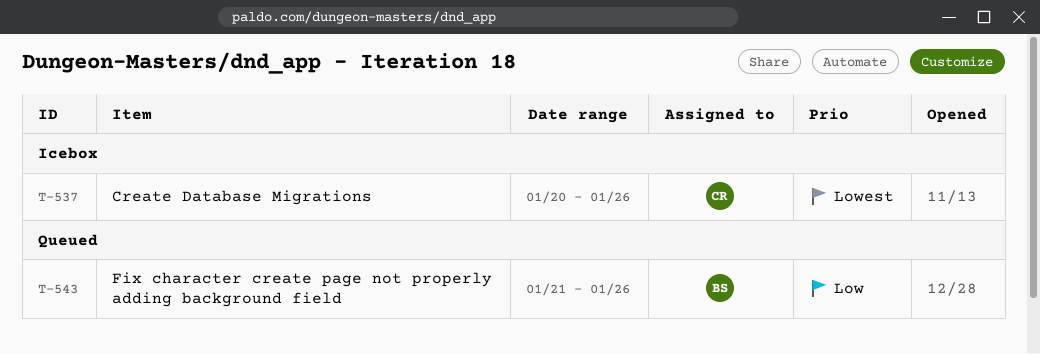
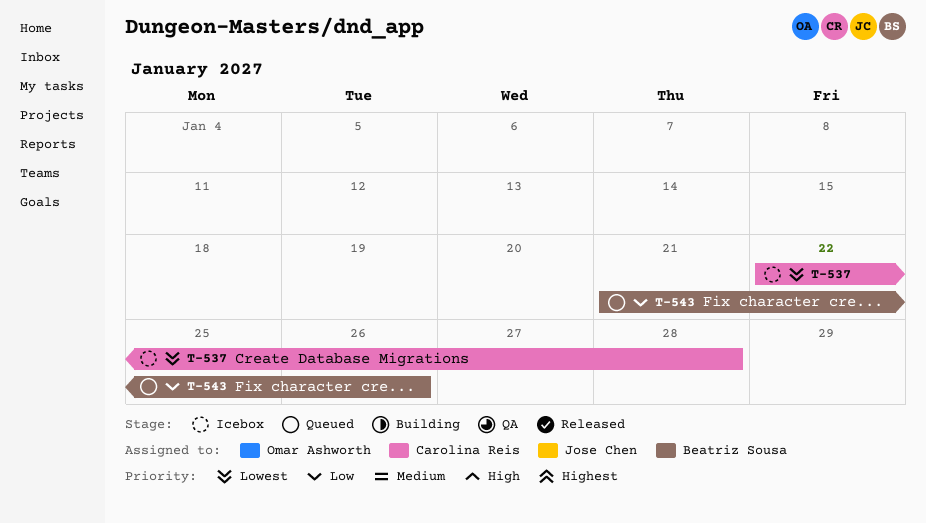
T-537, start: Jan 20 -> Jan 22
T-537, due: Jan 26 -> Jan 28

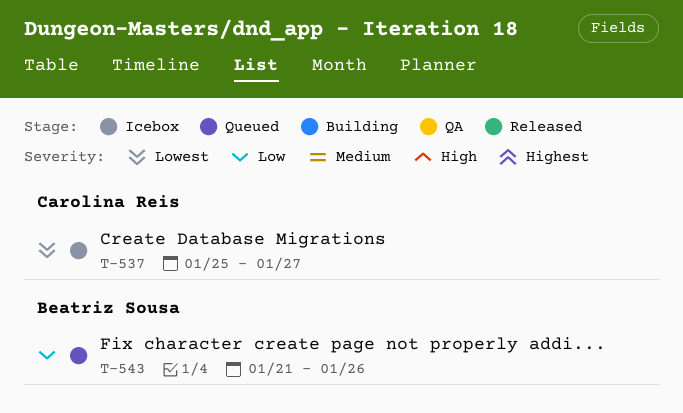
T-537, start: Jan 22 -> Jan 25
T-537, due: Jan 28 -> Jan 27

